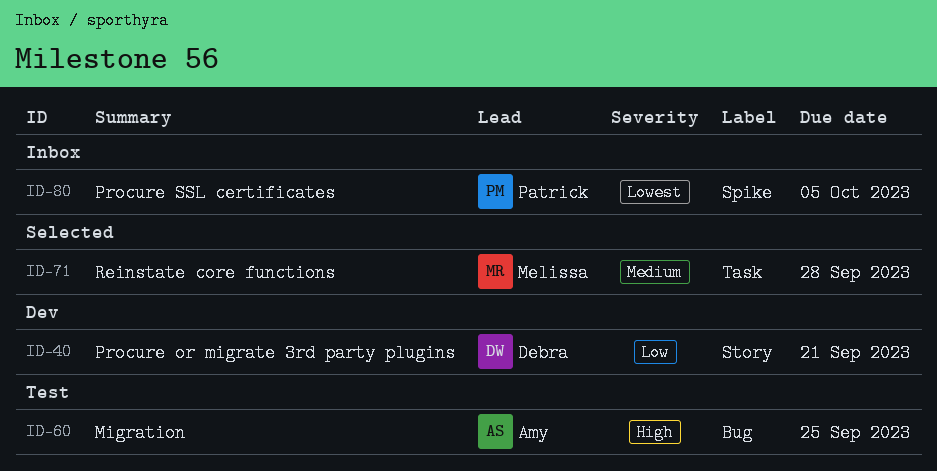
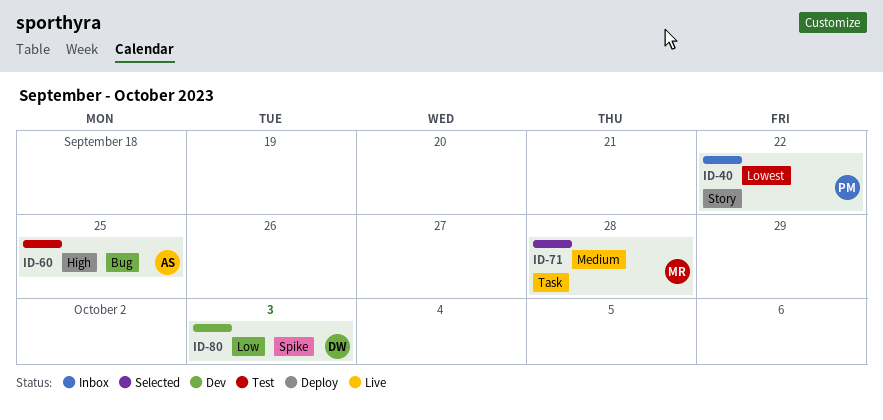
ID-40, status: Dev -> Inbox
ID-40, owner: Debra -> Patrick
ID-40, priority: Low -> Lowest
ID-40, due: Sep 21 -> Sep 22
ID-80, status: Inbox -> Dev
ID-80, owner: Patrick -> Debra
ID-80, priority: Lowest -> Low
ID-80, due: Oct 5 -> Oct 3

